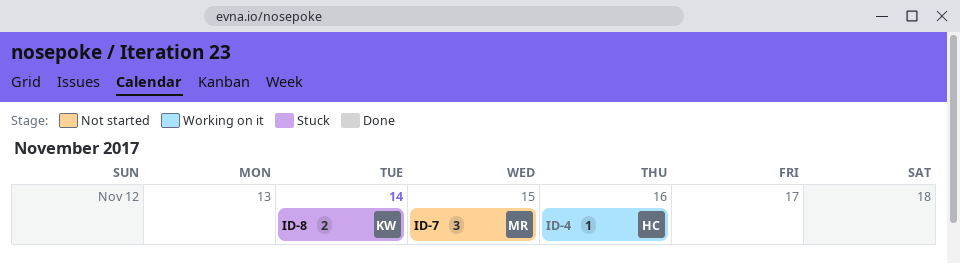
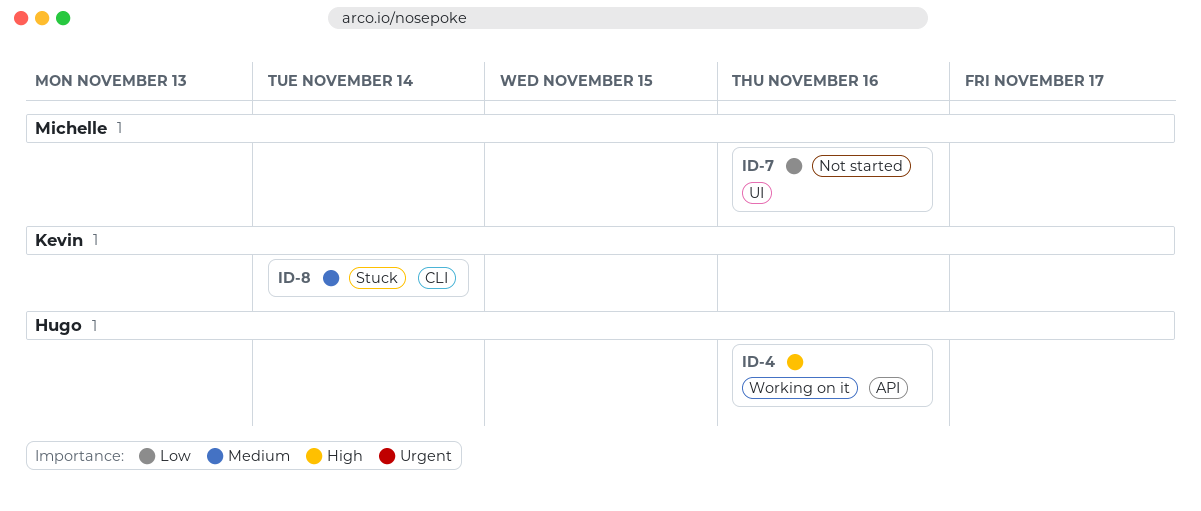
ID-7, due: Nov 15 -> Nov 16

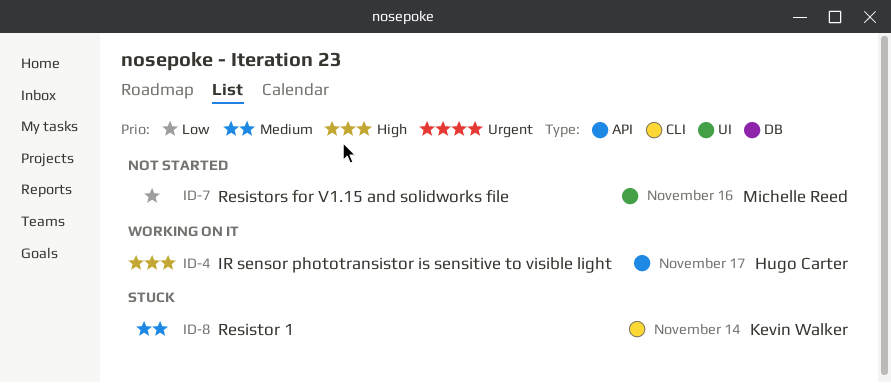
ID-4, due: Nov 16 -> Nov 17

